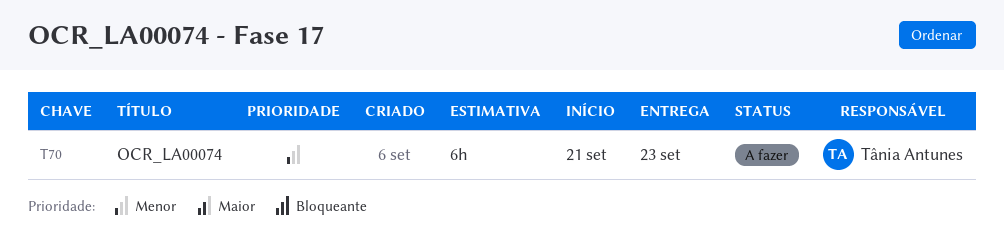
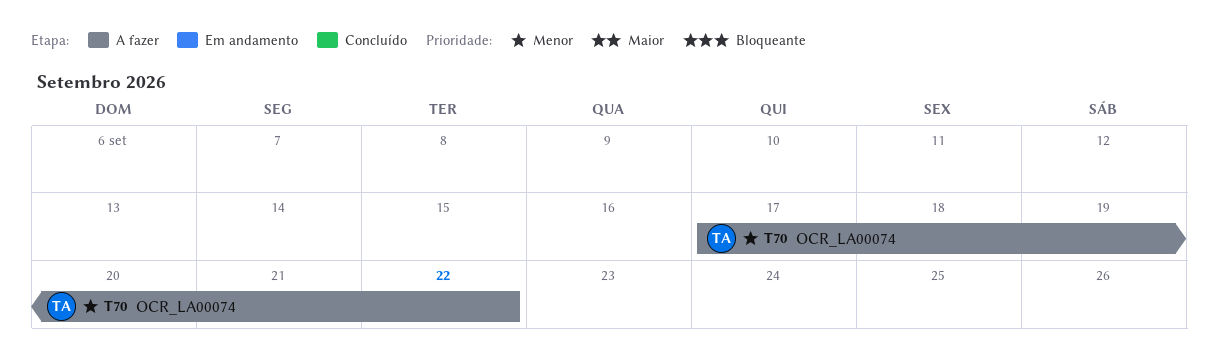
T70, start: Sep 21 -> Sep 17
T70, due: Sep 23 -> Sep 22

